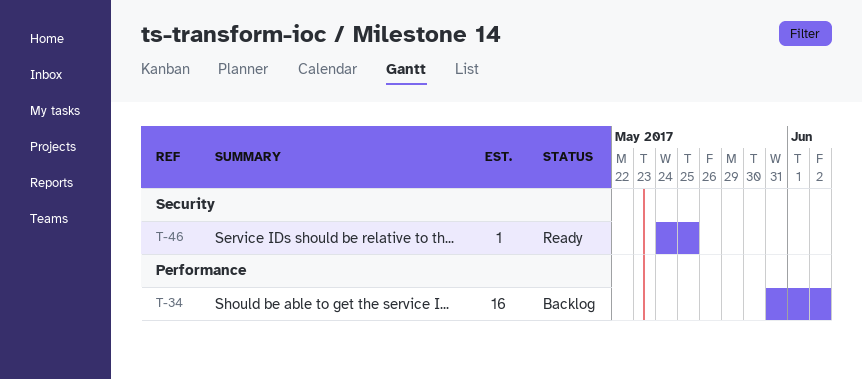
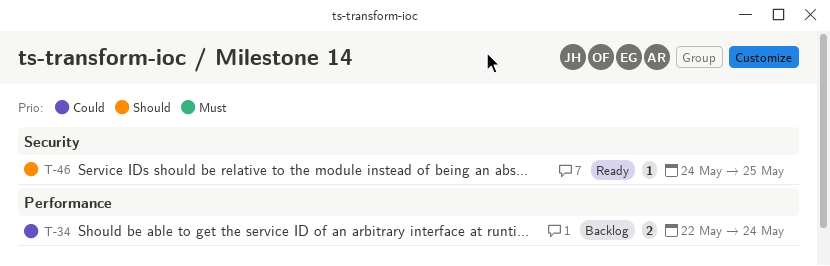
T-34, estimate: 16 -> 2
T-34, start: May 31 -> May 22
T-34, due: Jun 2 -> May 24

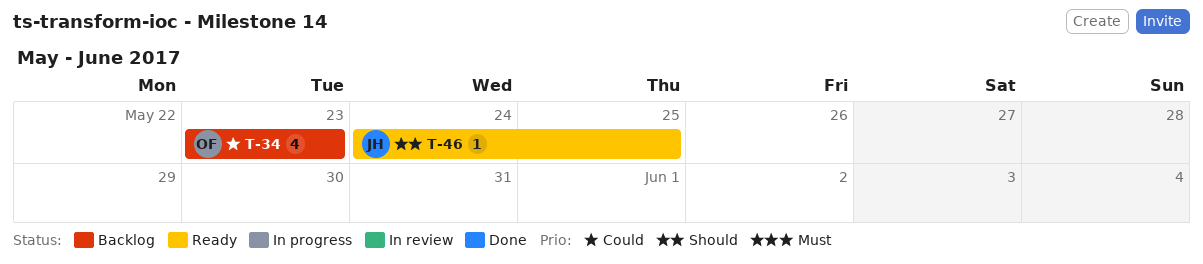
T-34, estimate: 2 -> 4
T-34, start: May 22 -> May 23
T-34, due: May 24 -> May 23

